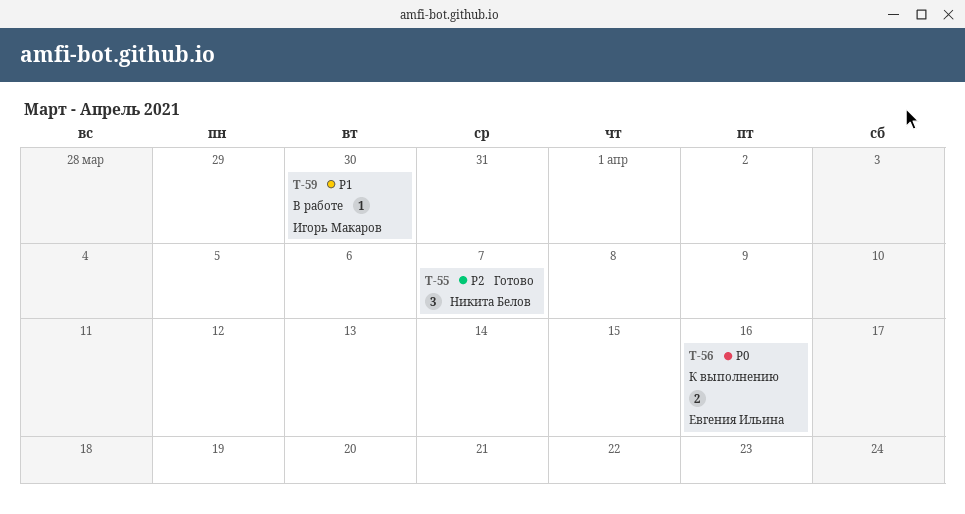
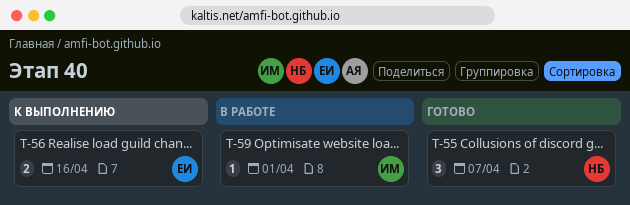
T-59, due: Mar 30 -> Apr 1

